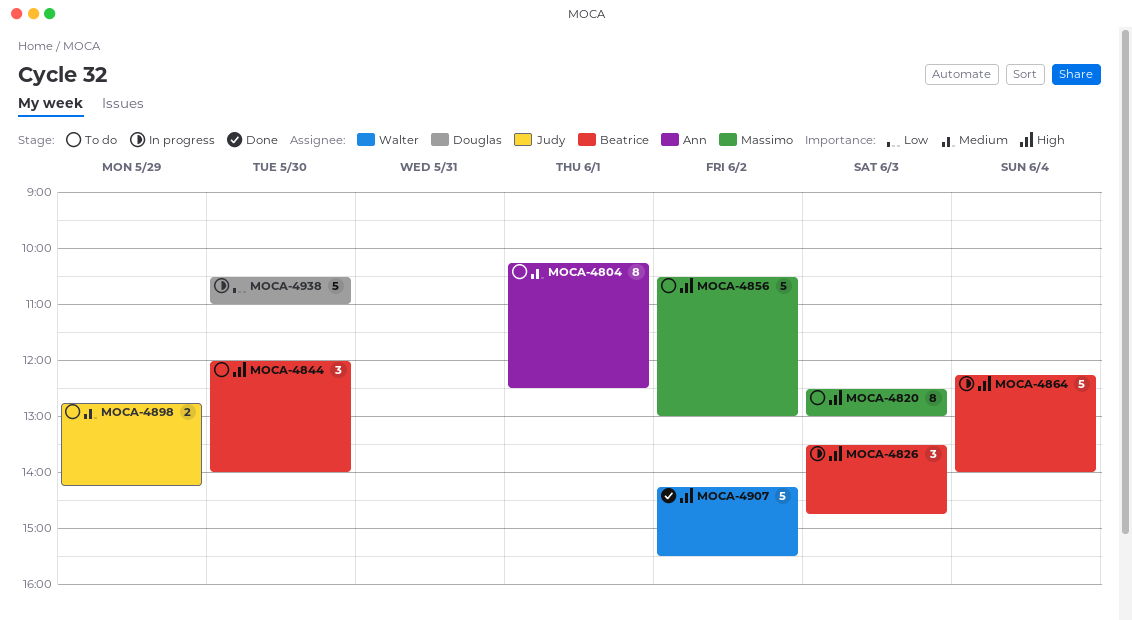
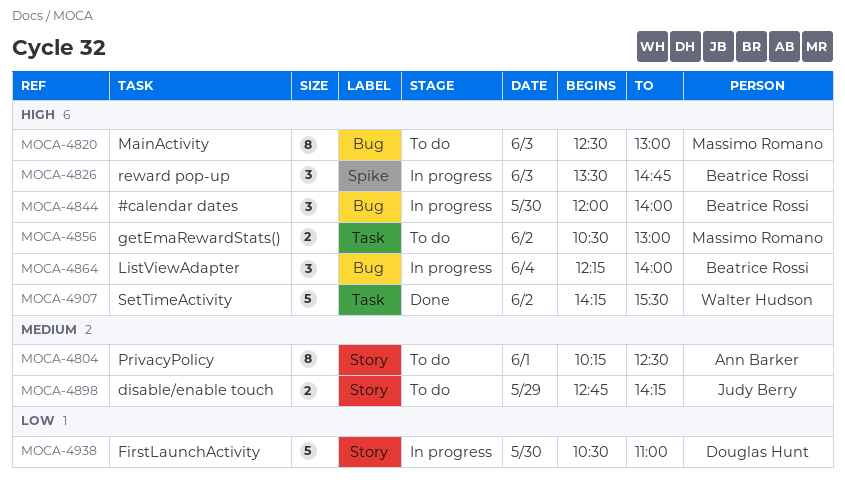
MOCA-4844, status: To do -> In progress
MOCA-4856, estimate: 5 -> 2
MOCA-4864, estimate: 5 -> 3

